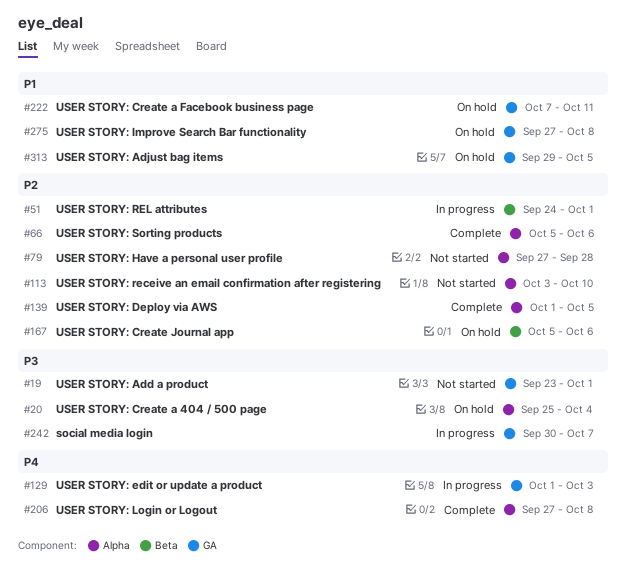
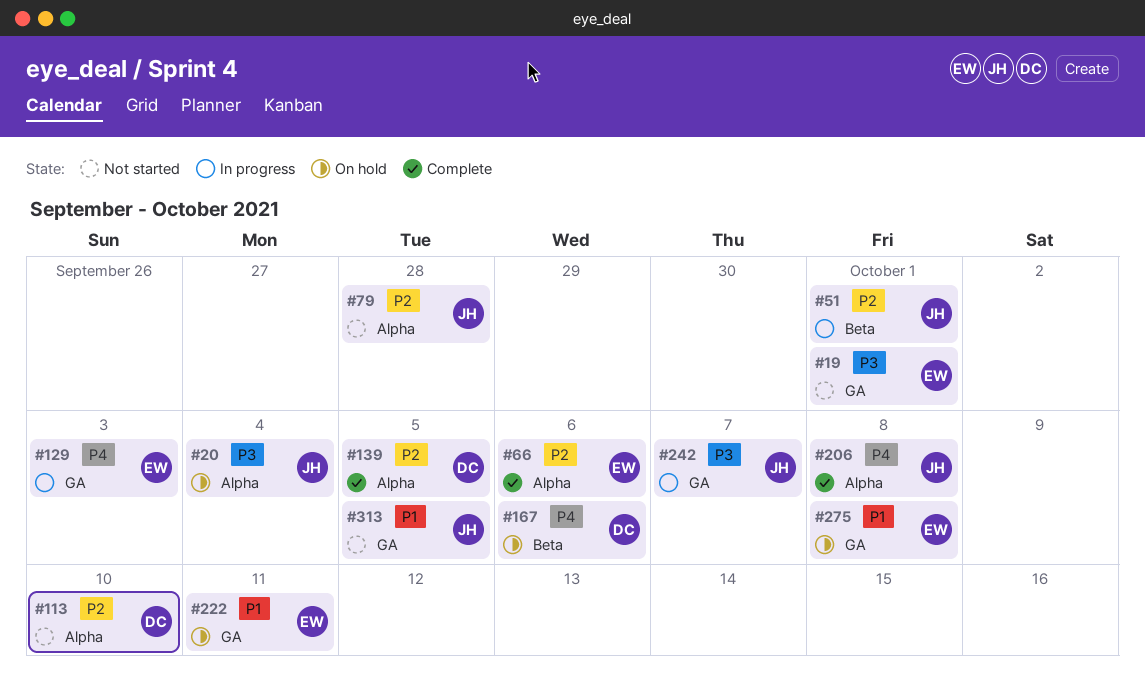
#167, priority: P2 -> P4
#313, status: On hold -> Not started

